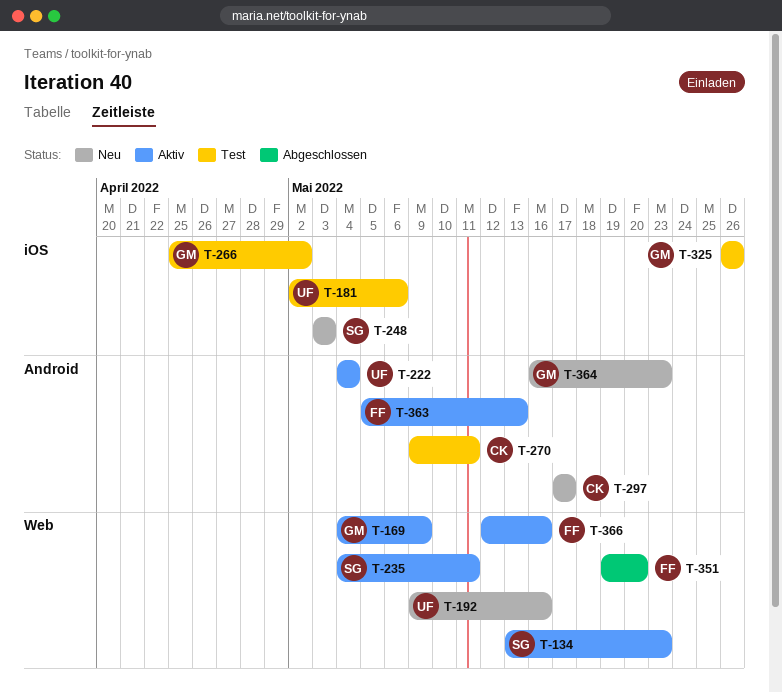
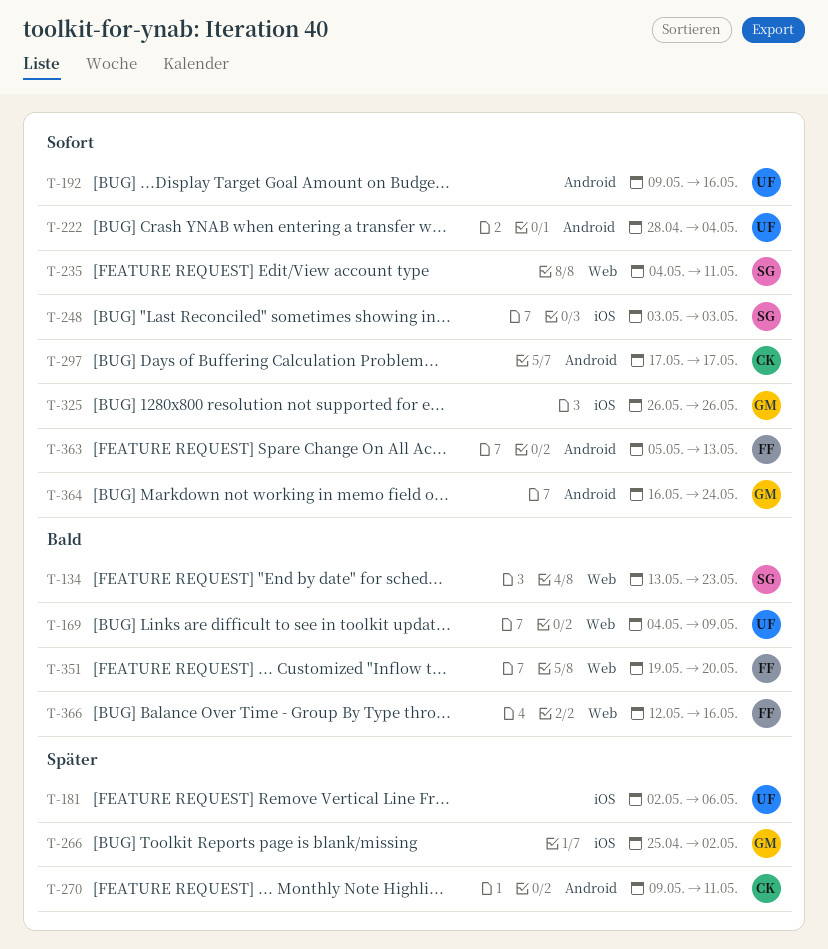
T-169, owner: GM -> UF
T-192, label: Web -> Android
T-222, start: May 4 -> Apr 28
T-364, due: May 23 -> May 24

